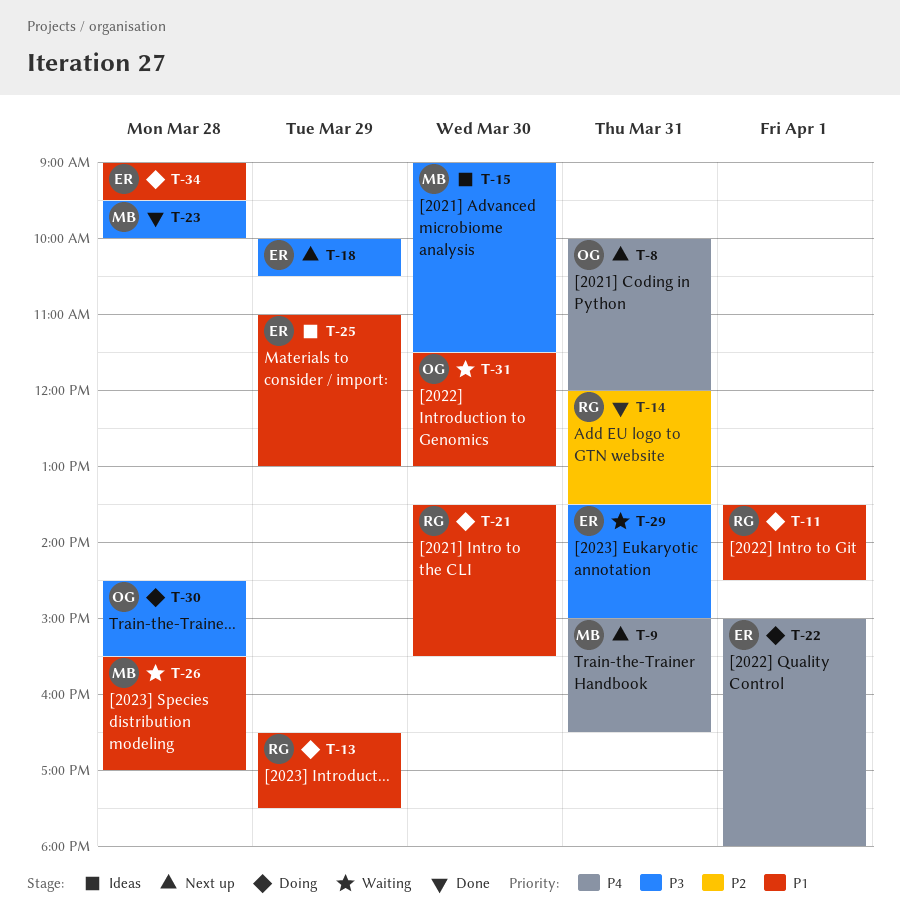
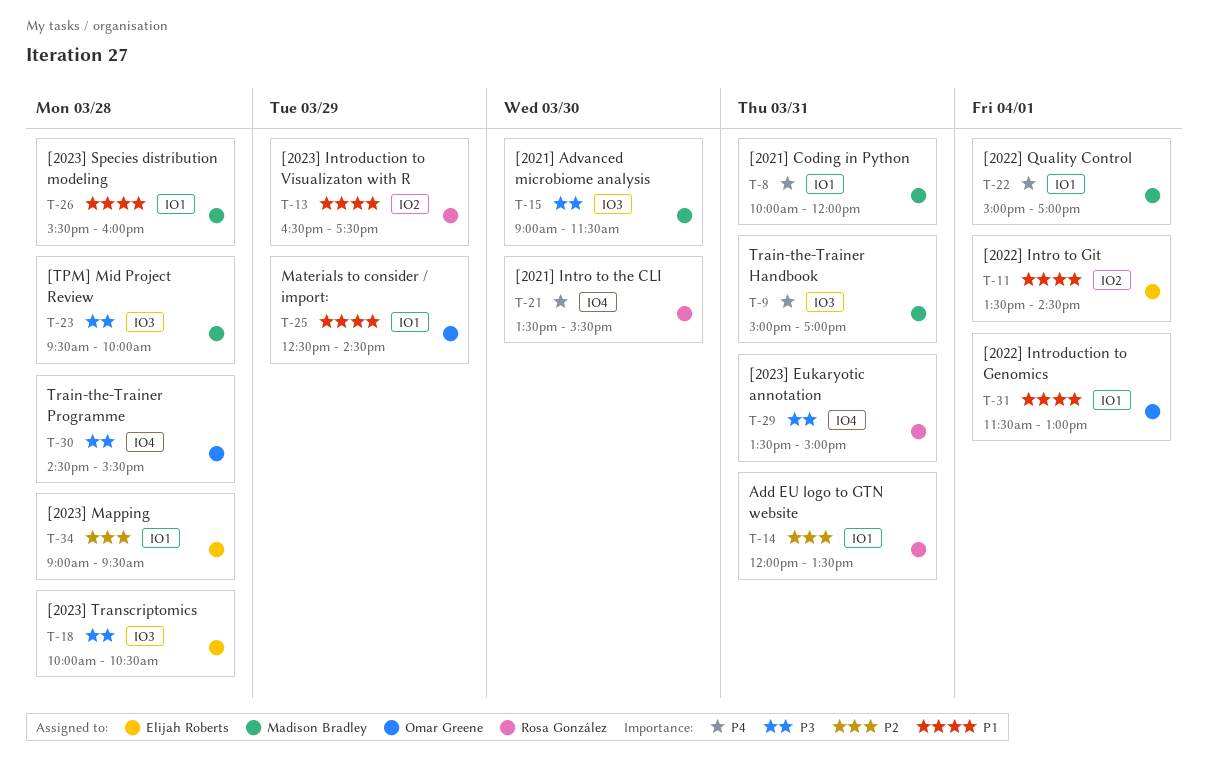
T-8, owner: Omar Greene -> Madison Bradley
T-9, ends: 16:30 -> 17:00
T-11, owner: Rosa González -> Elijah Roberts
T-18, day: Mar 29 -> Mar 28
T-21, priority: P1 -> P4
T-22, owner: Elijah Roberts -> Madison Bradley
T-22, ends: 18:00 -> 17:00
T-25, owner: Elijah Roberts -> Omar Greene
T-25, begins: 11:00 -> 12:30
T-25, ends: 13:00 -> 14:30
T-26, ends: 17:00 -> 16:00
T-29, owner: Elijah Roberts -> Rosa González
T-31, day: Mar 30 -> Apr 1
T-34, priority: P1 -> P2

